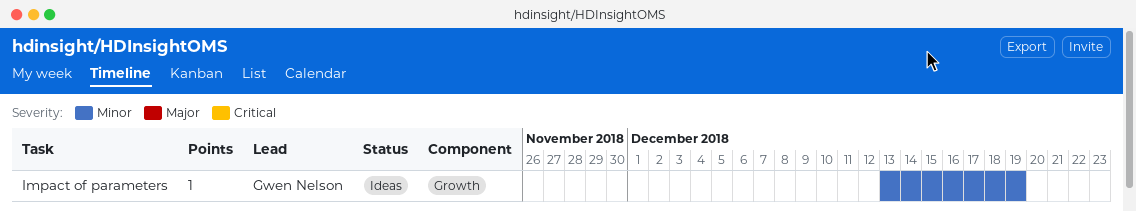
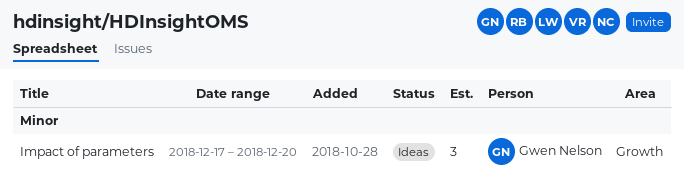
Impact of parameters, estimate: 1 -> 3
Impact of parameters, start: Dec 13 -> Dec 17
Impact of parameters, due: Dec 19 -> Dec 20

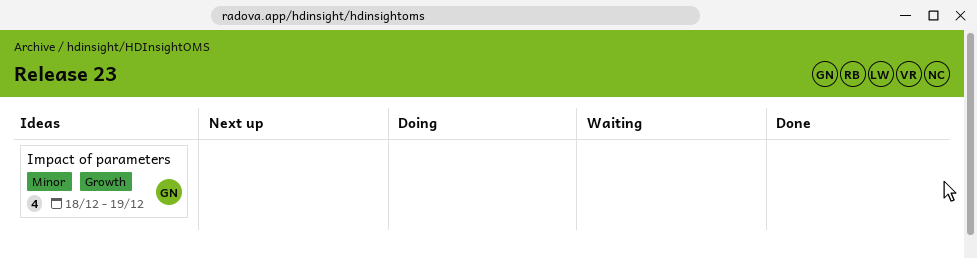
Impact of parameters, estimate: 3 -> 4
Impact of parameters, start: Dec 17 -> Dec 18
Impact of parameters, due: Dec 20 -> Dec 19

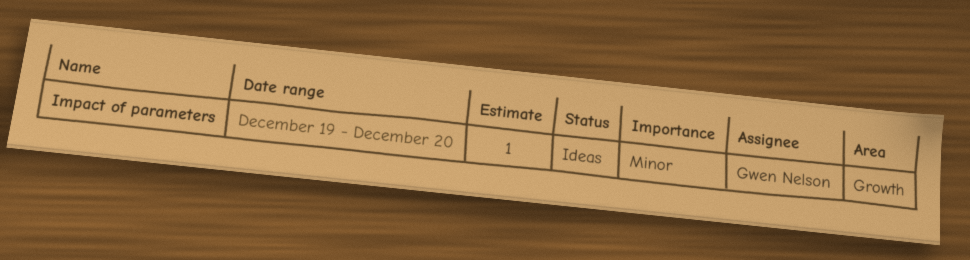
Impact of parameters, estimate: 4 -> 1
Impact of parameters, start: Dec 18 -> Dec 19
Impact of parameters, due: Dec 19 -> Dec 20

